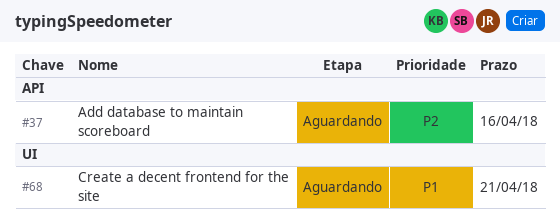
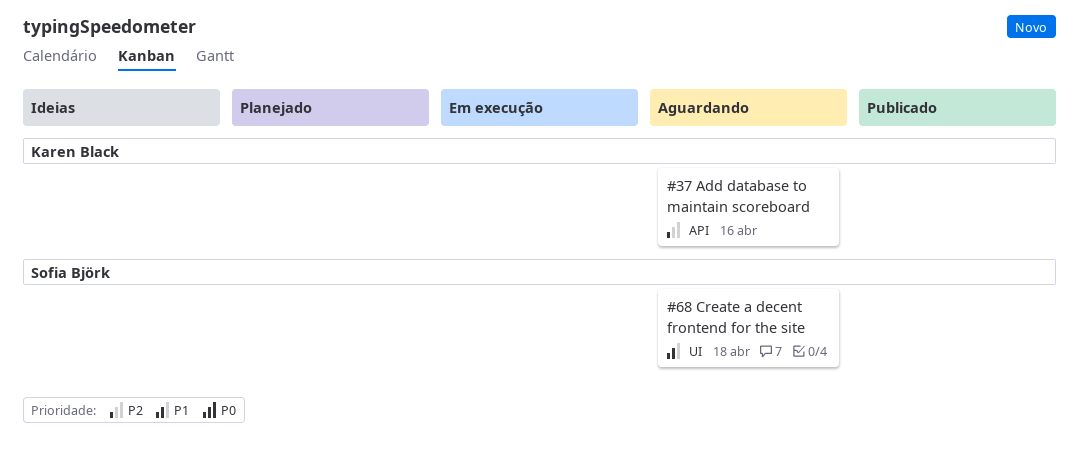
#68, due: Apr 21 -> Apr 18

